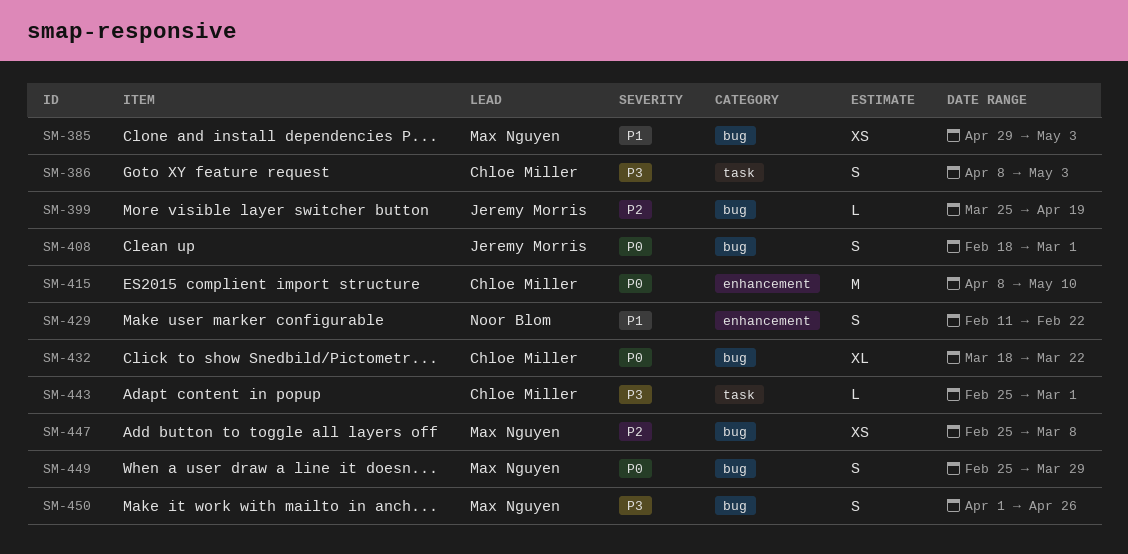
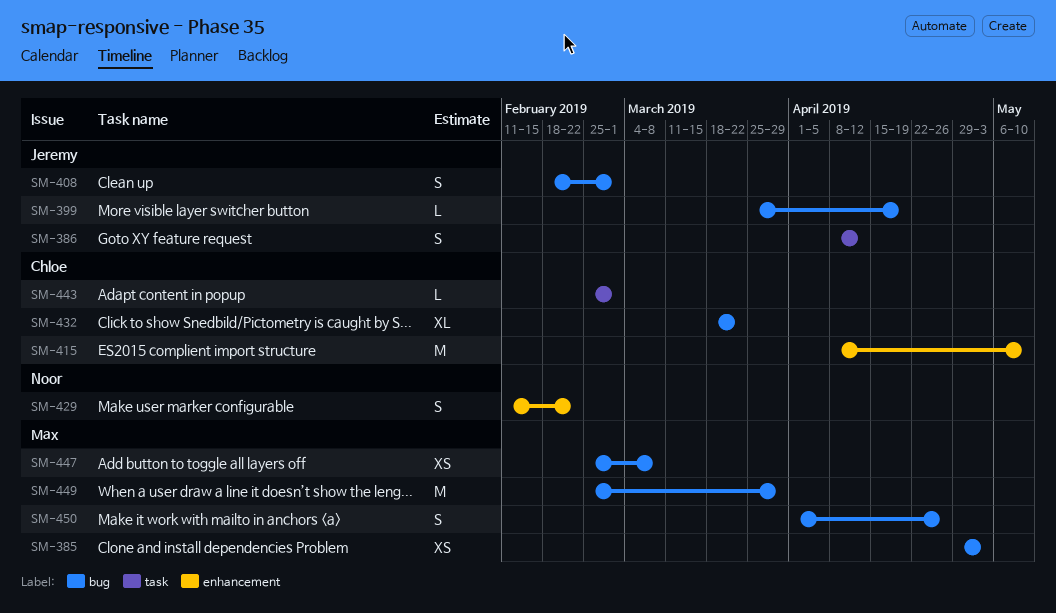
SM-386, owner: Chloe Miller -> Jeremy Morris
SM-386, due: May 3 -> Apr 12
SM-449, estimate: S -> M

